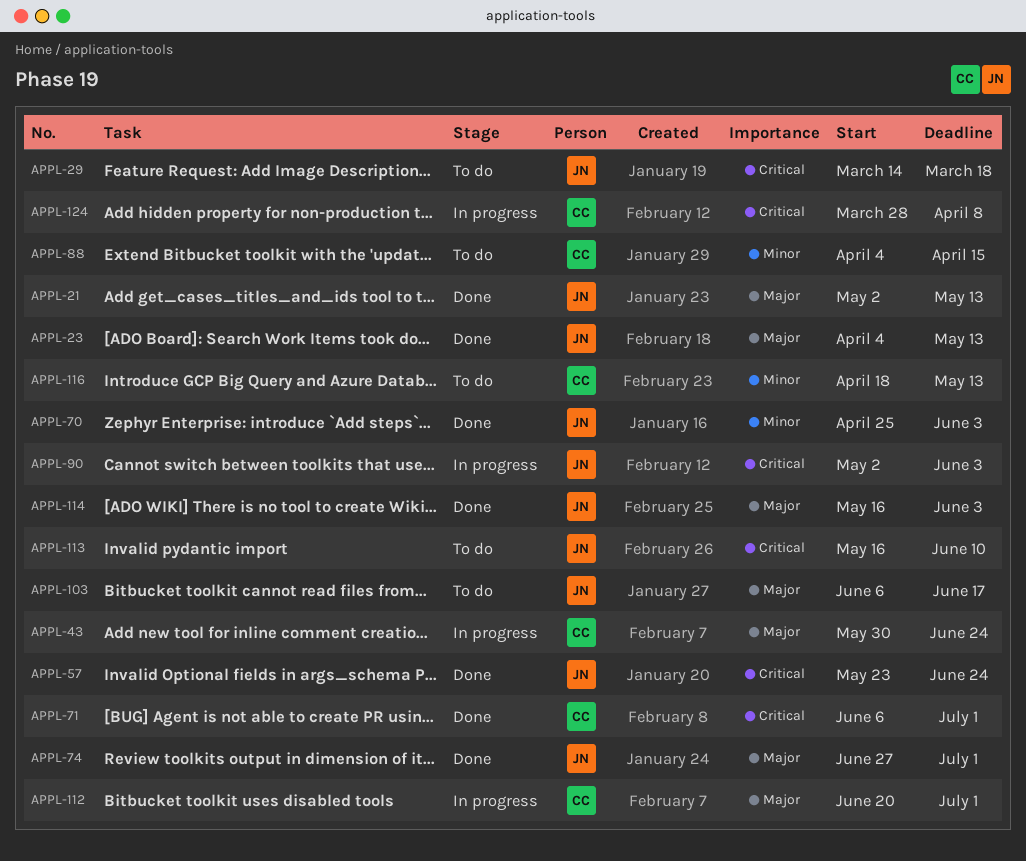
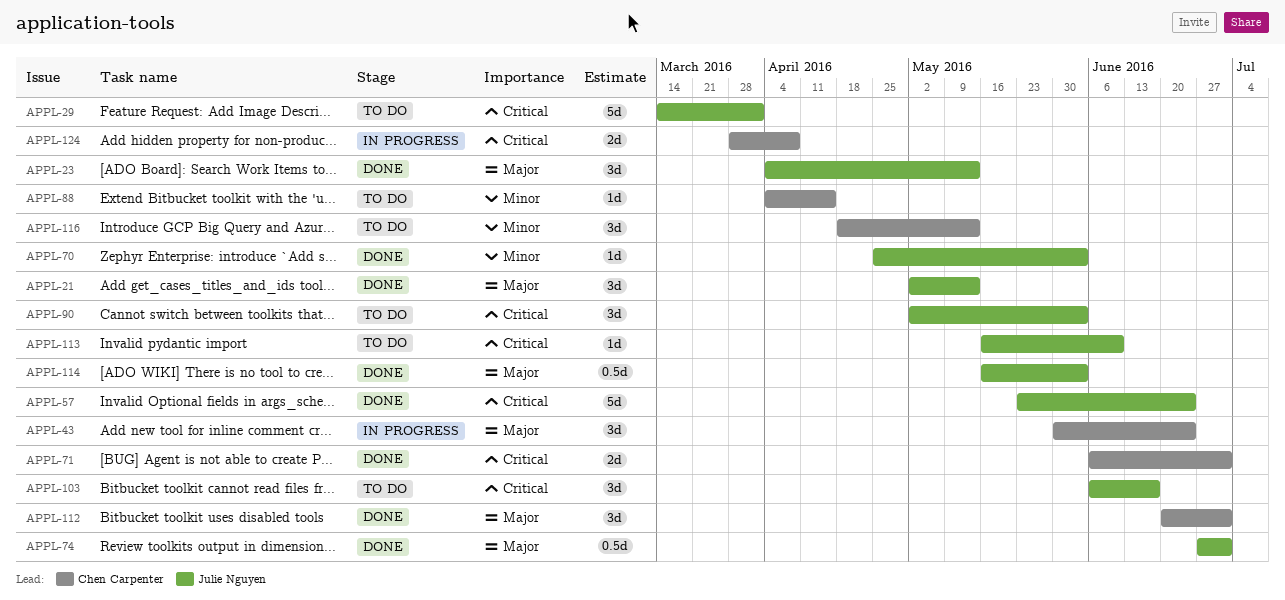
APPL-29, due: Mar 18 -> Apr 1
APPL-90, status: In progress -> To do
APPL-103, priority: Major -> Critical
APPL-112, status: In progress -> Done

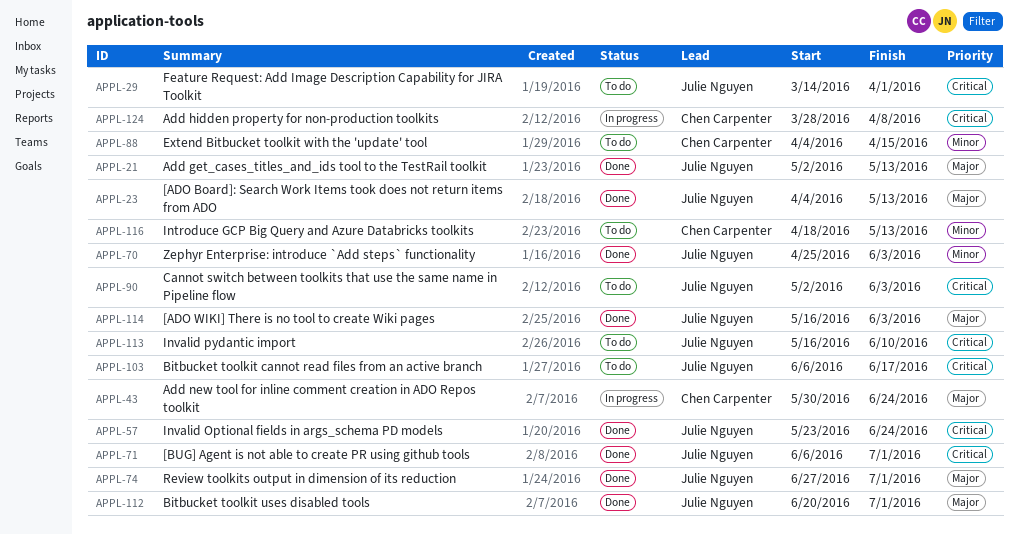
APPL-71, owner: Chen Carpenter -> Julie Nguyen
APPL-112, owner: Chen Carpenter -> Julie Nguyen

